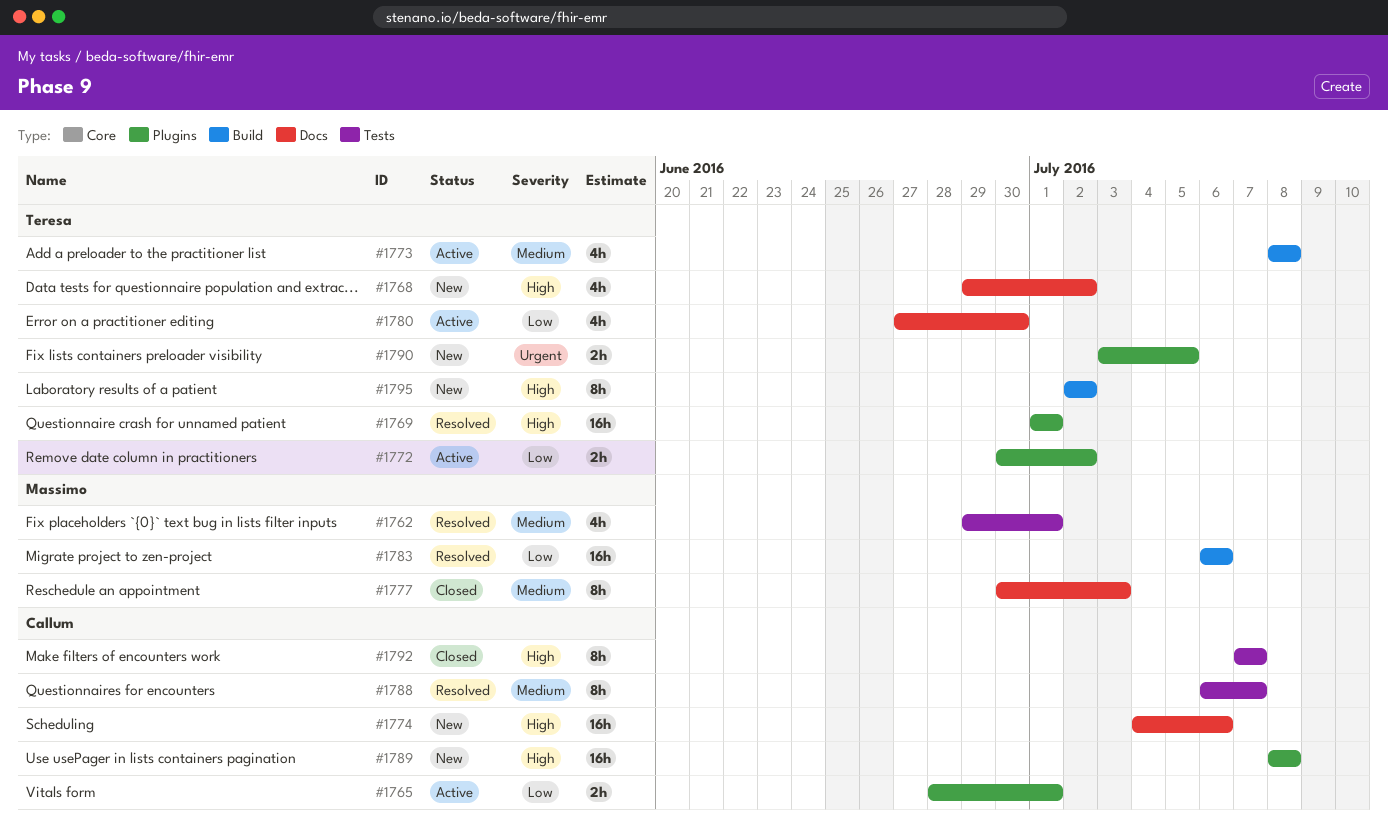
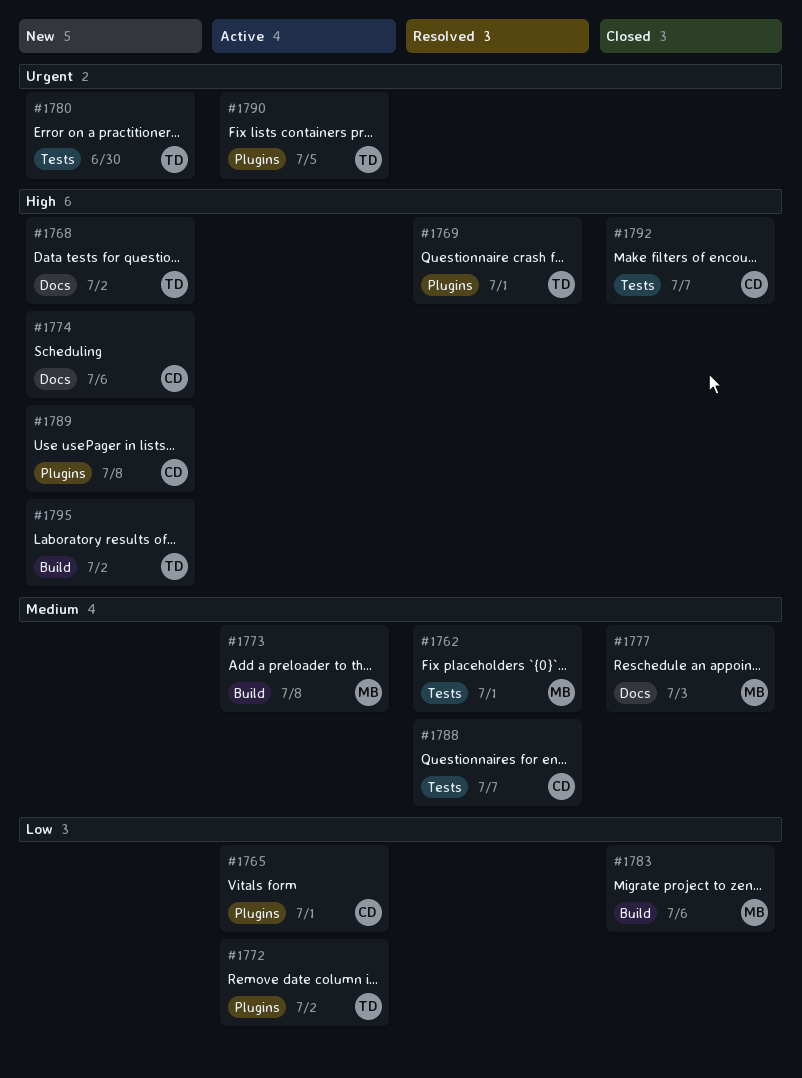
#1773, owner: Teresa -> Massimo
#1780, status: Active -> New
#1780, priority: Low -> Urgent
#1780, label: Docs -> Tests
#1783, status: Resolved -> Closed
#1790, status: New -> Active

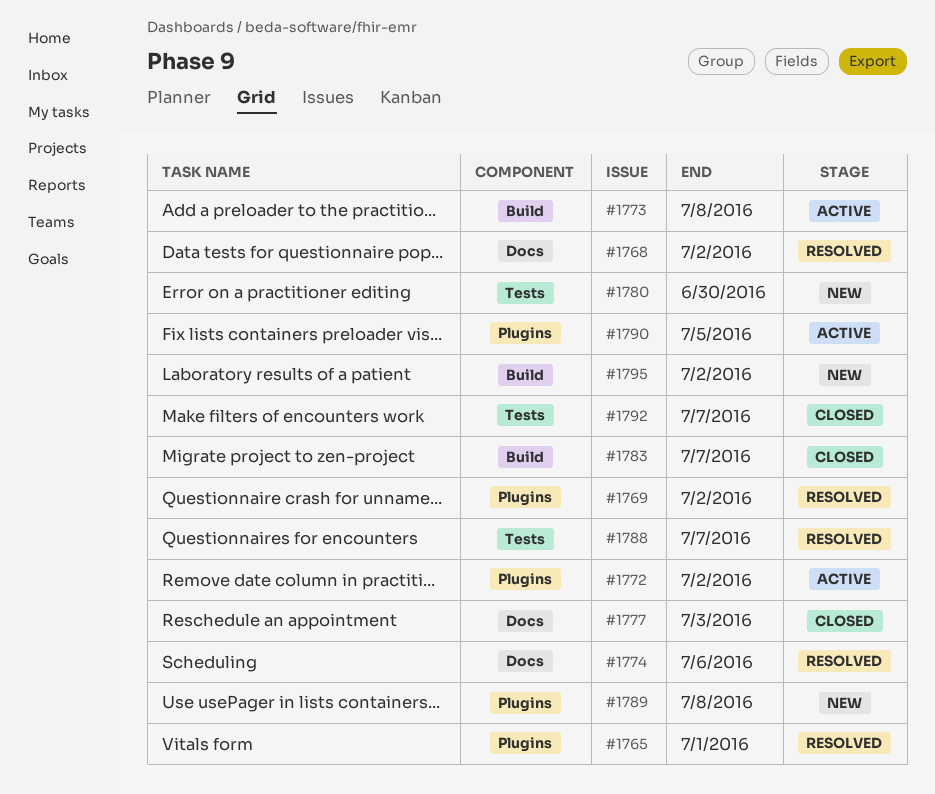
#1762: present -> none
#1765, status: Active -> Resolved
#1768, status: New -> Resolved
#1769, due: Jul 1 -> Jul 2
#1774, status: New -> Resolved
#1783, due: Jul 6 -> Jul 7

